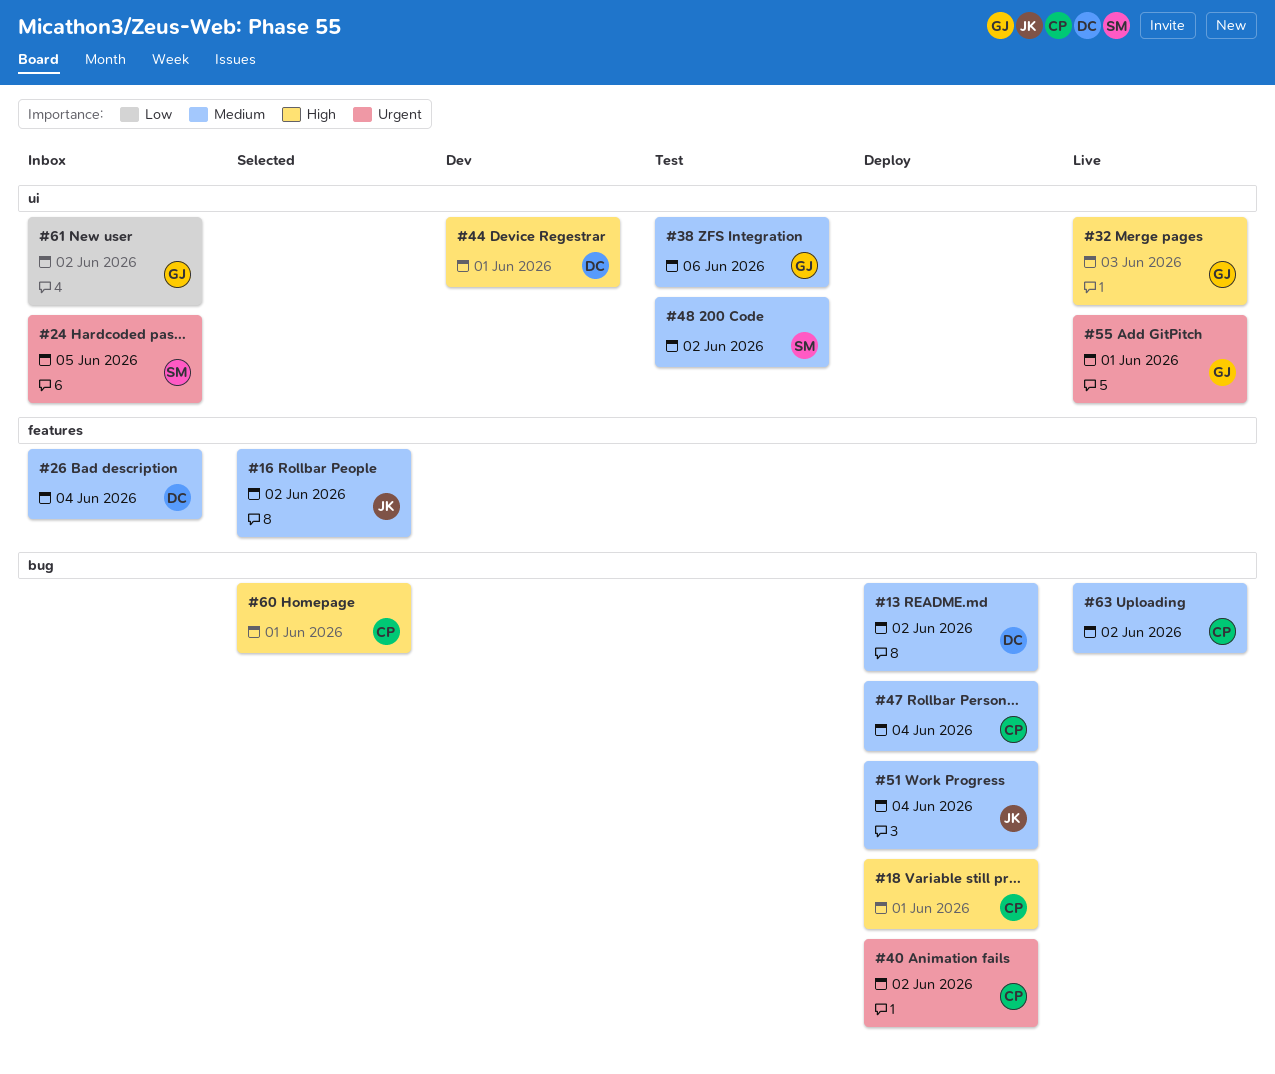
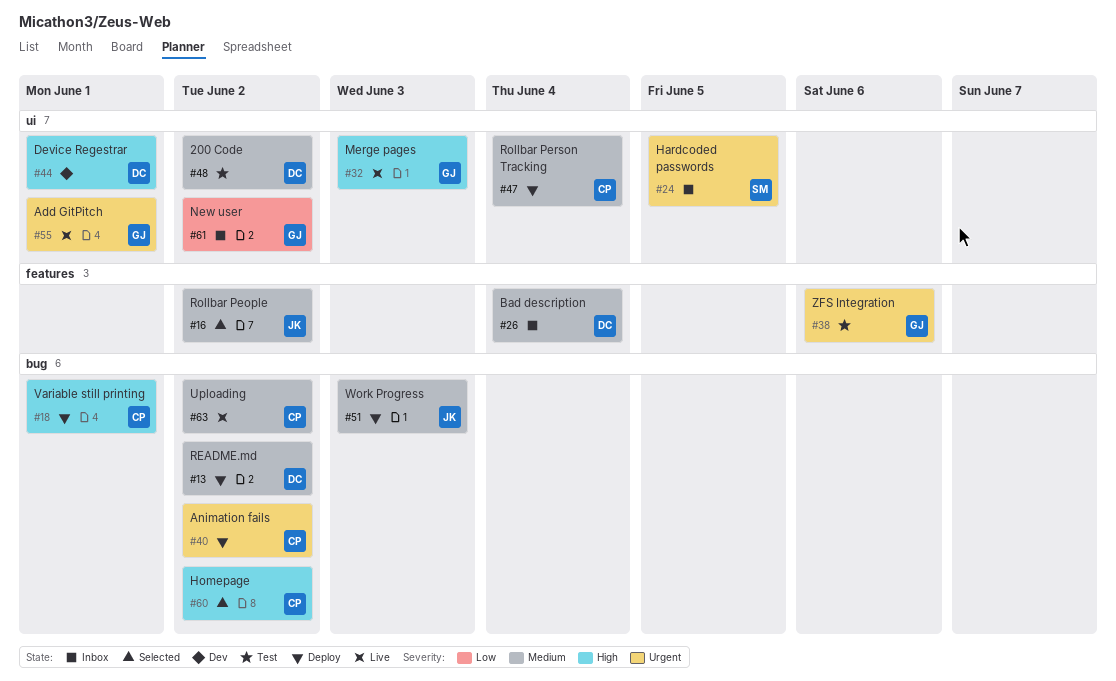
#38, priority: Medium -> Urgent
#38, label: ui -> features
#47, label: bug -> ui
#48, owner: SM -> DC
#51, due: Jun 4 -> Jun 3
#60, due: Jun 1 -> Jun 2

